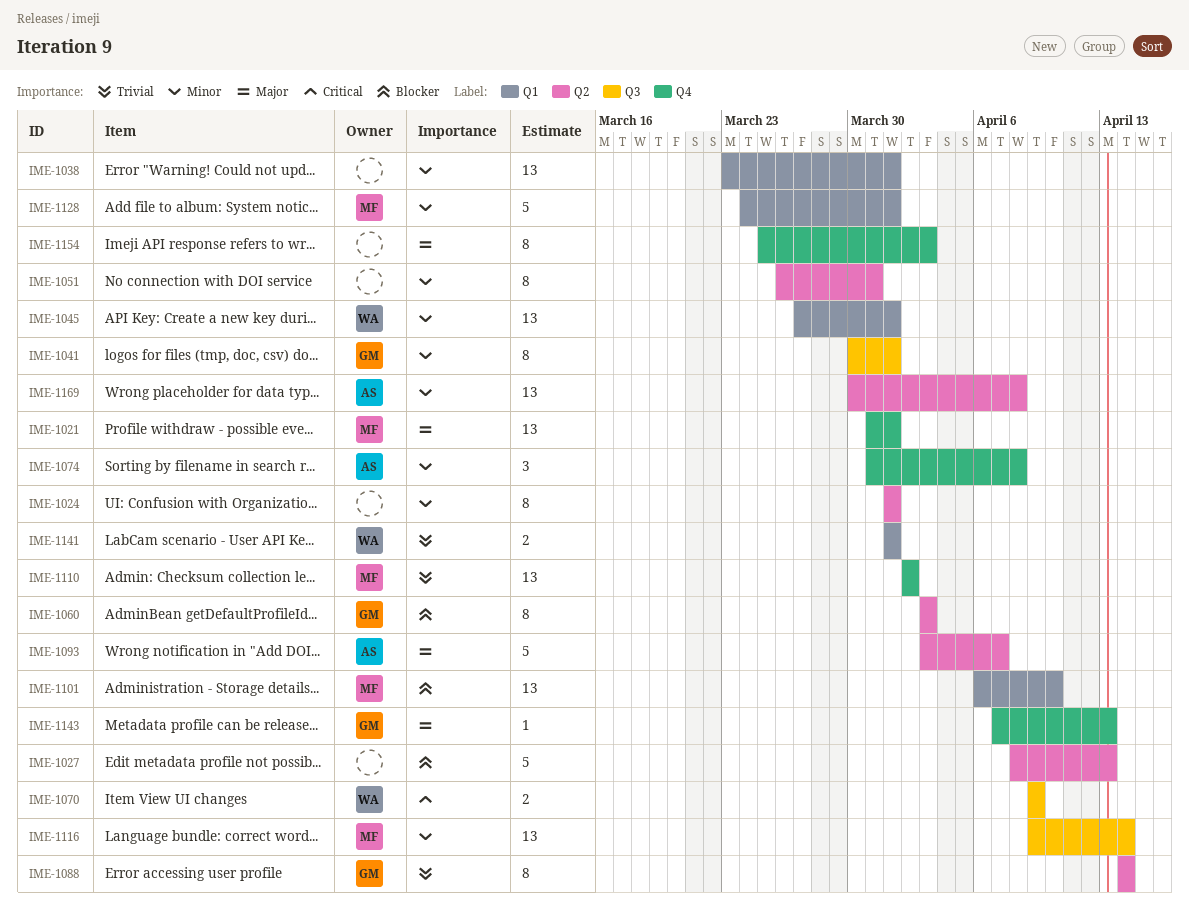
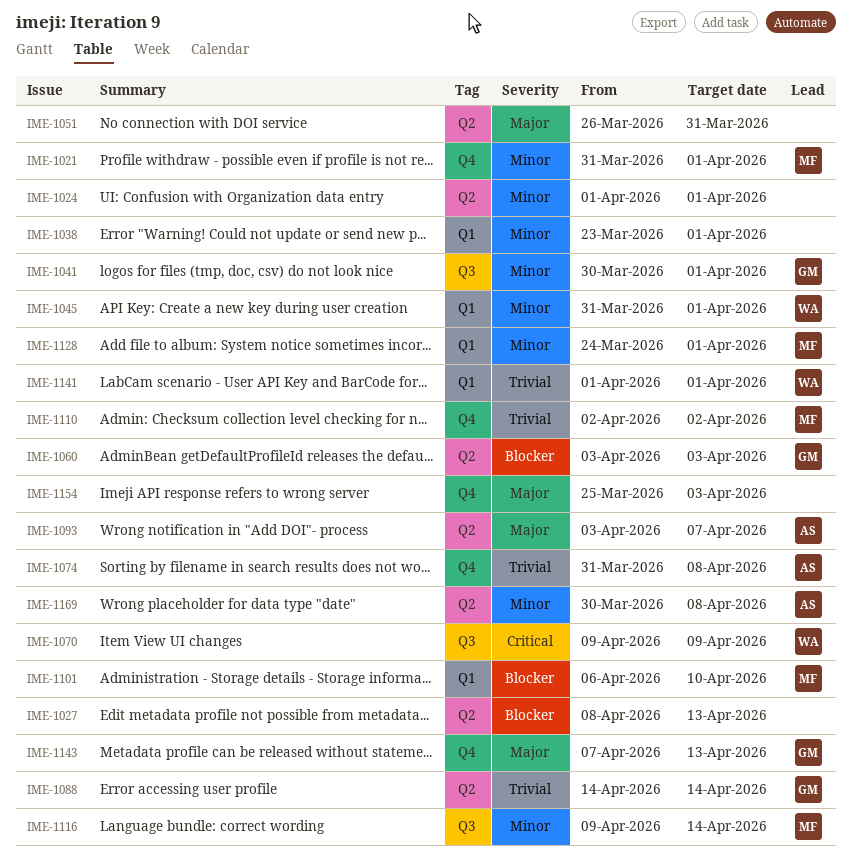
IME-1021, priority: Major -> Minor
IME-1045, start: Mar 27 -> Mar 31
IME-1051, priority: Minor -> Major
IME-1074, priority: Minor -> Trivial

